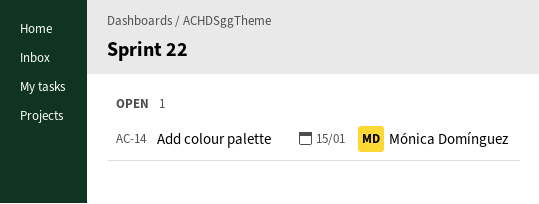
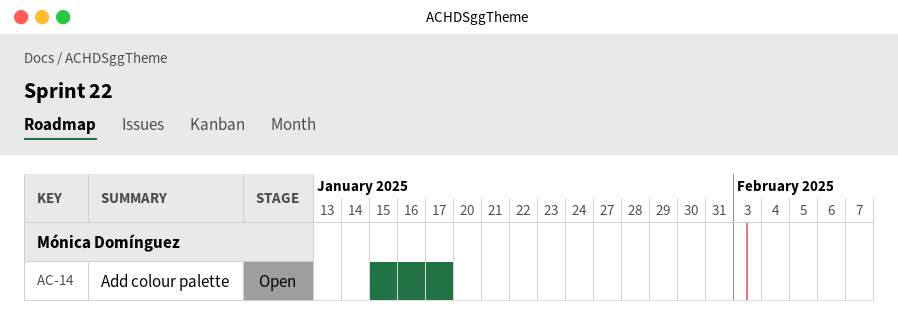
AC-14, due: Jan 15 -> Jan 17

